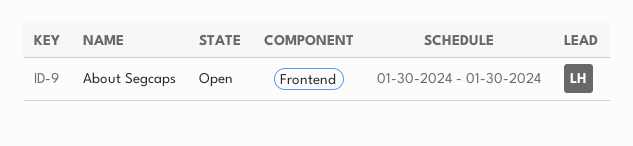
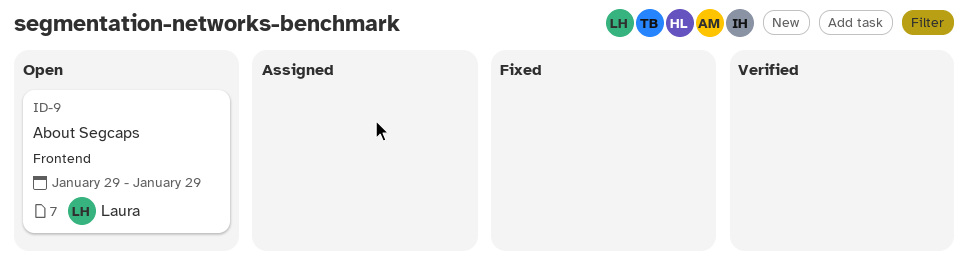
ID-9, start: Jan 30 -> Jan 29
ID-9, due: Jan 30 -> Jan 29

